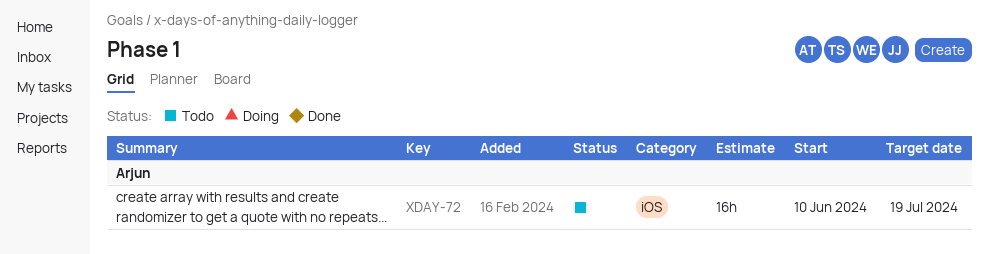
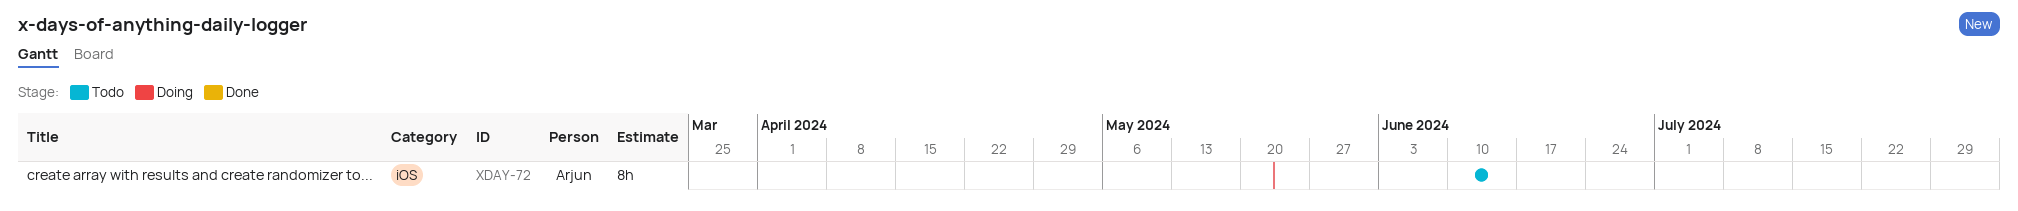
XDAY-72, estimate: 16h -> 8h
XDAY-72, due: Jul 19 -> Jun 14

